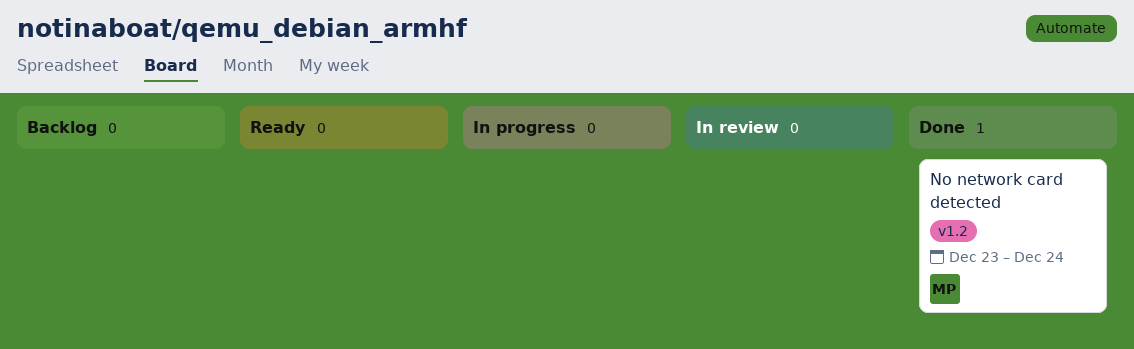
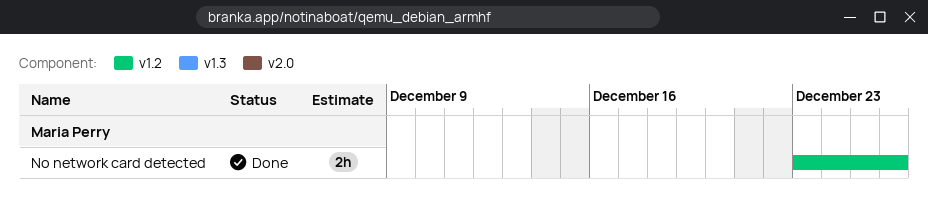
No network card detected, due: Dec 24 -> Dec 26

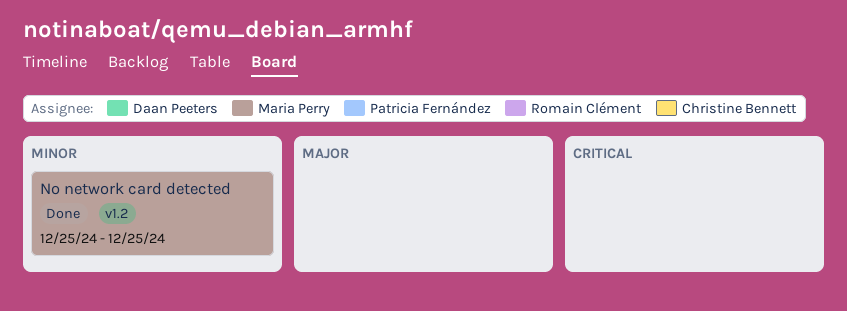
No network card detected, start: Dec 23 -> Dec 25
No network card detected, due: Dec 26 -> Dec 25

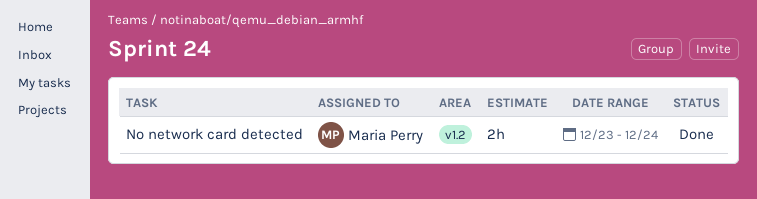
No network card detected, start: Dec 25 -> Dec 23
No network card detected, due: Dec 25 -> Dec 24

